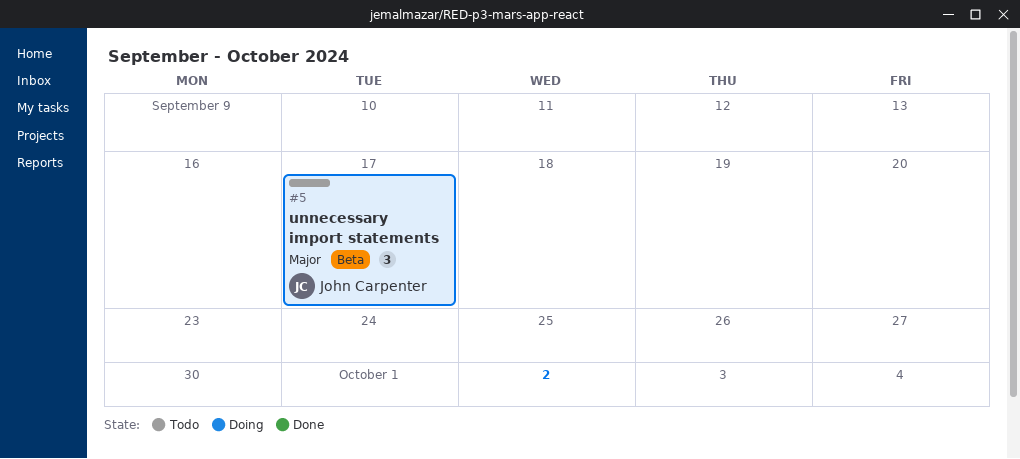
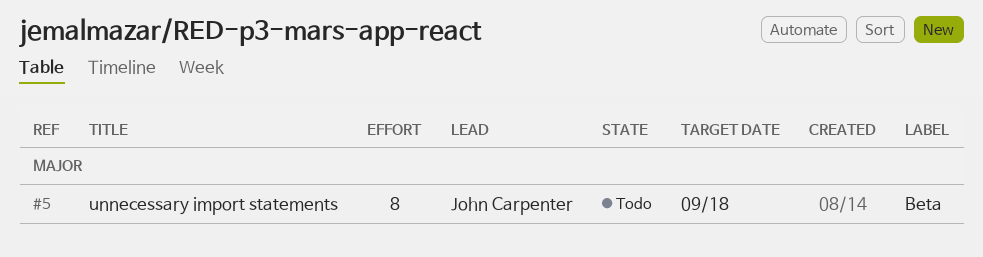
#5, estimate: 3 -> 8
#5, due: Sep 17 -> Sep 18

